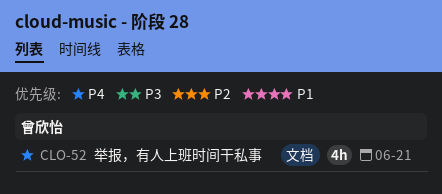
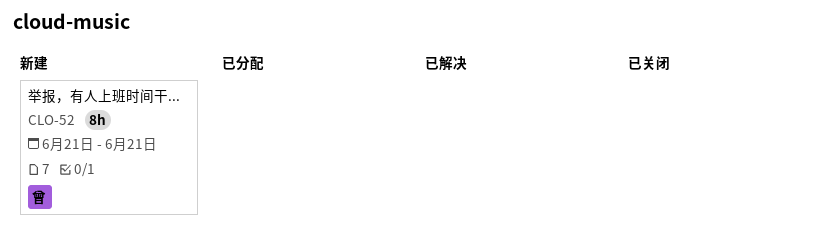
CLO-52, estimate: 4h -> 8h

